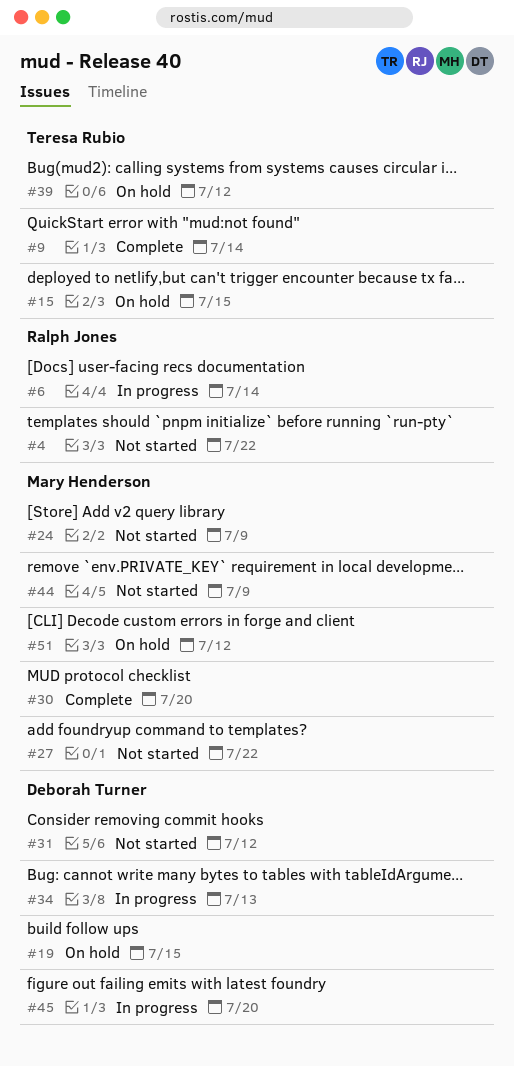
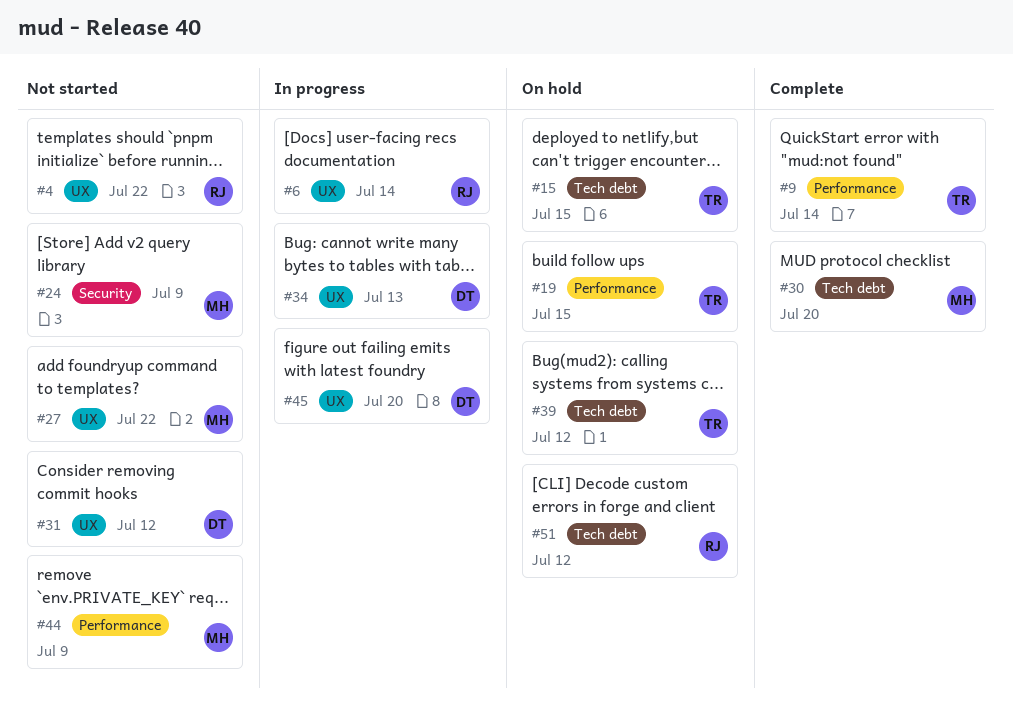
#19, owner: Deborah Turner -> Teresa Rubio
#51, owner: Mary Henderson -> Ralph Jones

